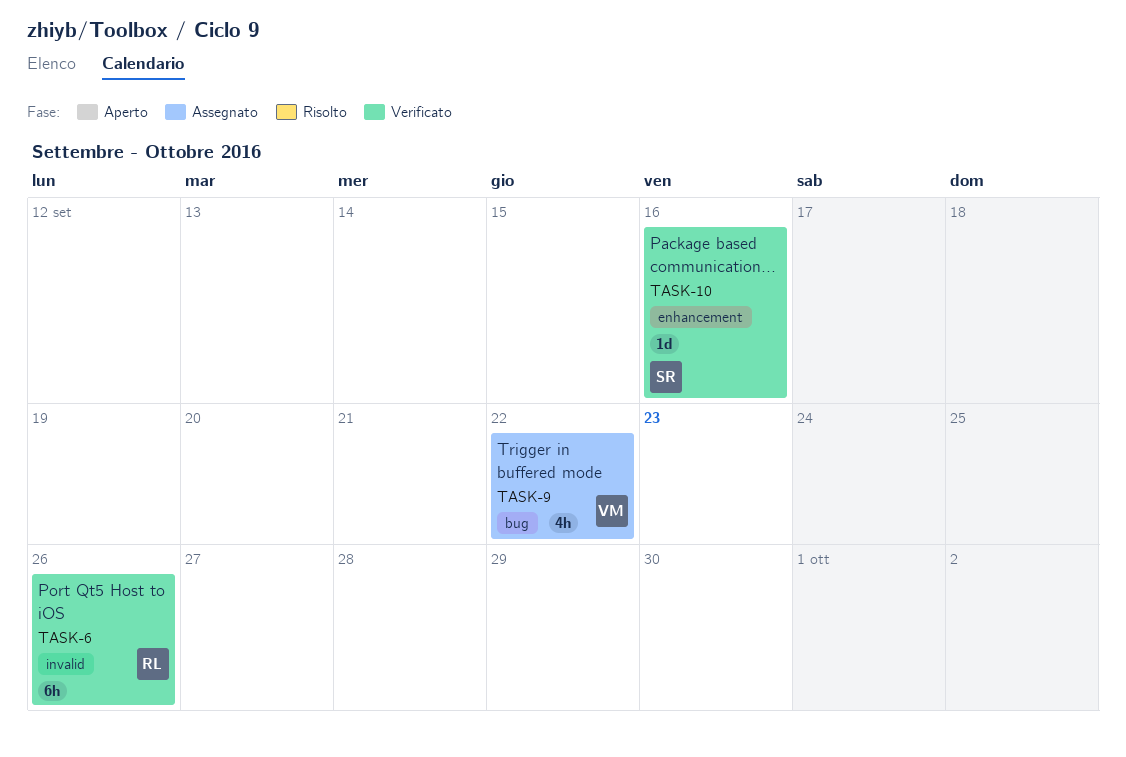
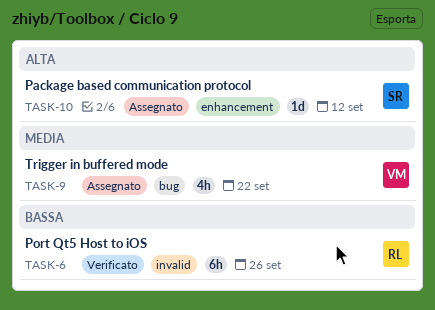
TASK-10, status: Verificato -> Assegnato
TASK-10, due: Sep 16 -> Sep 12

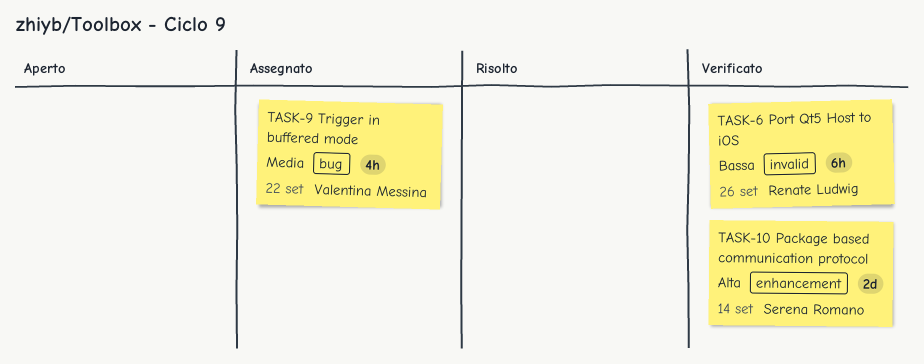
TASK-10, status: Assegnato -> Verificato
TASK-10, estimate: 1d -> 2d
TASK-10, due: Sep 12 -> Sep 14

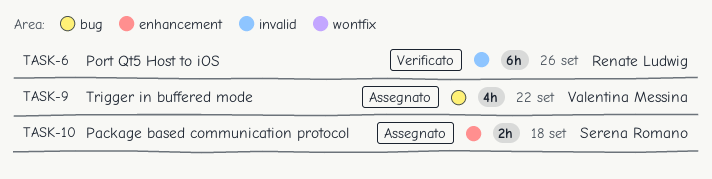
TASK-10, status: Verificato -> Assegnato
TASK-10, estimate: 2d -> 2h
TASK-10, due: Sep 14 -> Sep 18

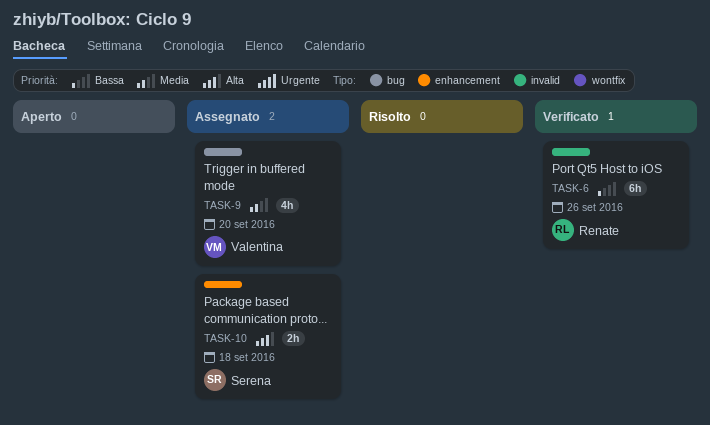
TASK-9, due: Sep 22 -> Sep 20

